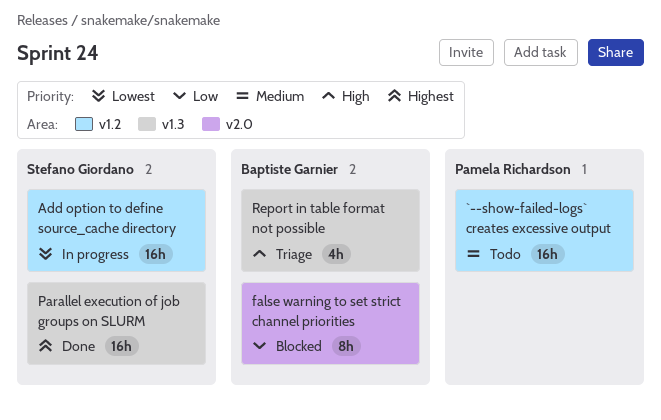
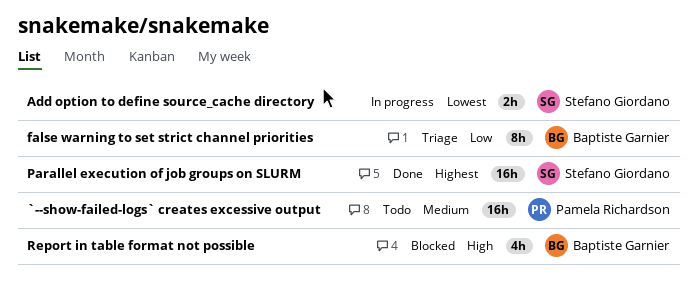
Add option to define source_cache directory, estimate: 16h -> 2h
false warning to set strict channel priorities, status: Blocked -> Triage
Report in table format not possible, status: Triage -> Blocked

